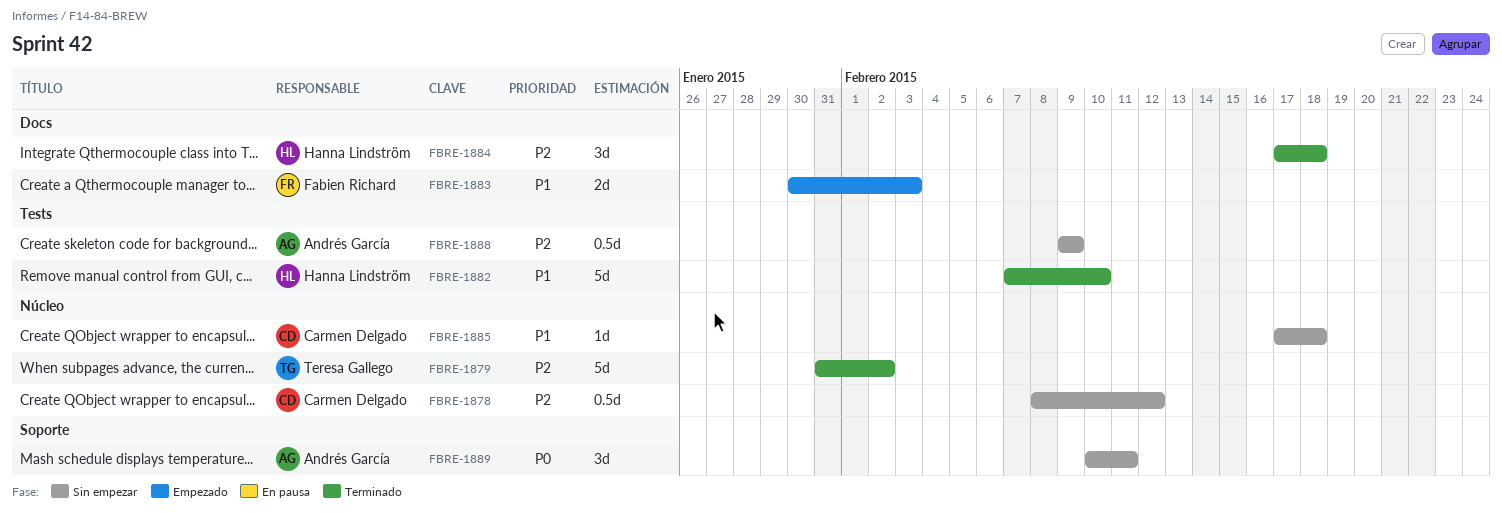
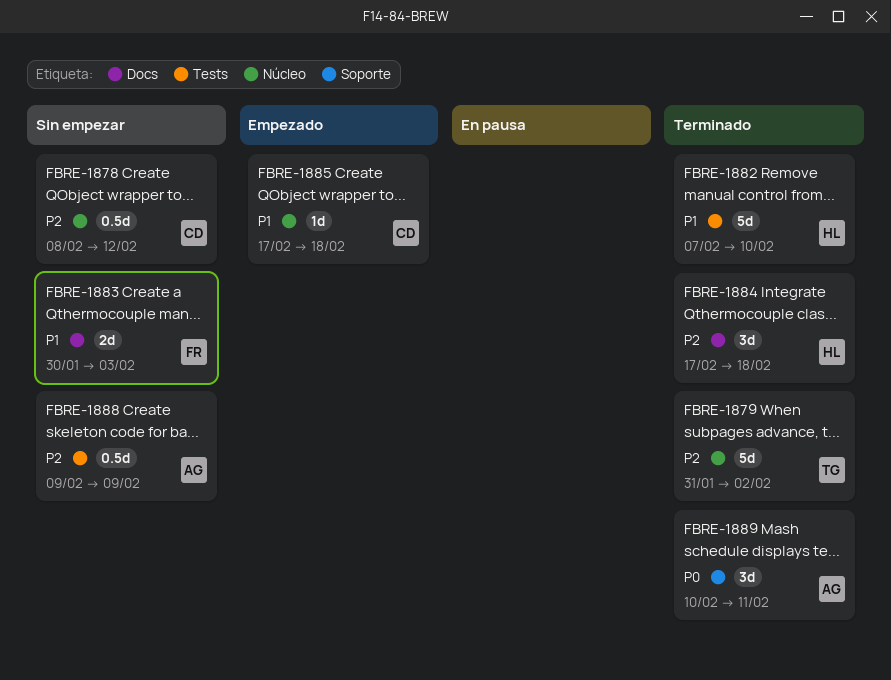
FBRE-1883, status: Empezado -> Sin empezar
FBRE-1885, status: Sin empezar -> Empezado
FBRE-1889, status: Sin empezar -> Terminado

